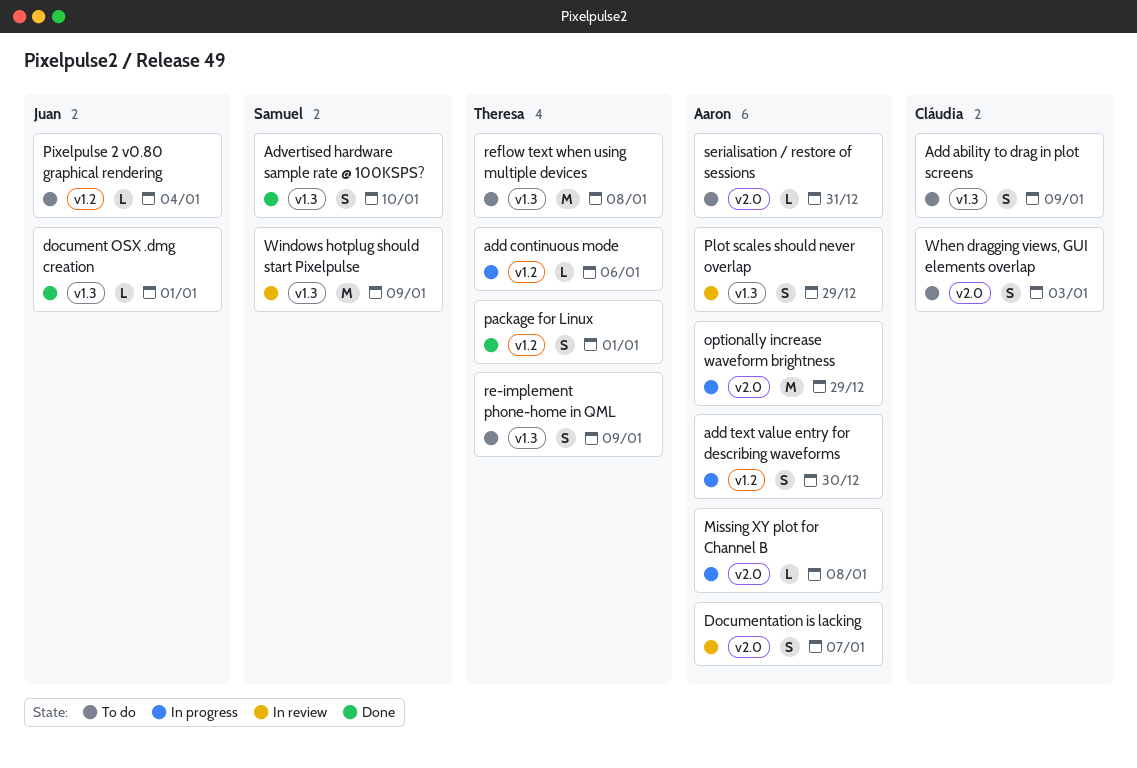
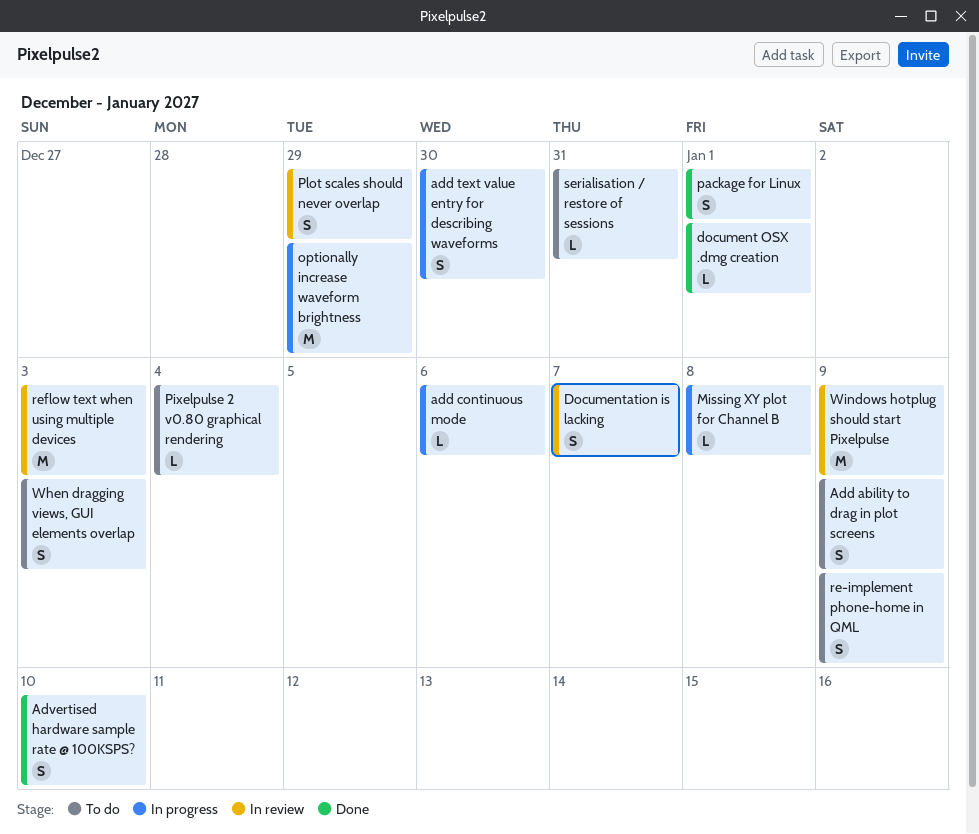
reflow text when using multiple devices, status: To do -> In review
reflow text when using multiple devices, due: Jan 8 -> Jan 3

